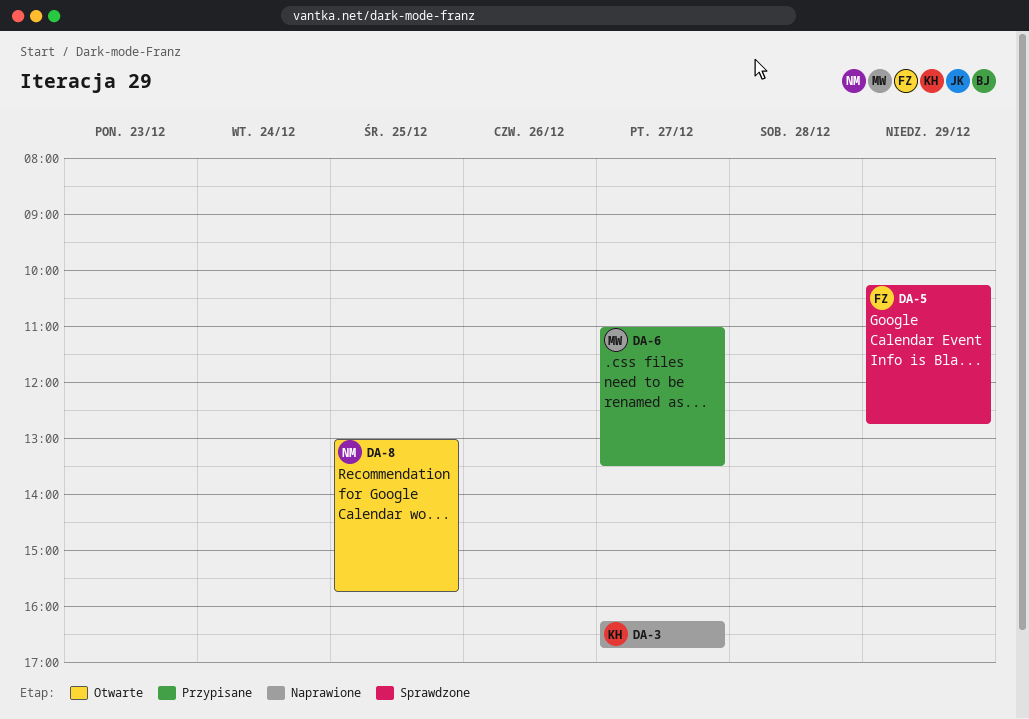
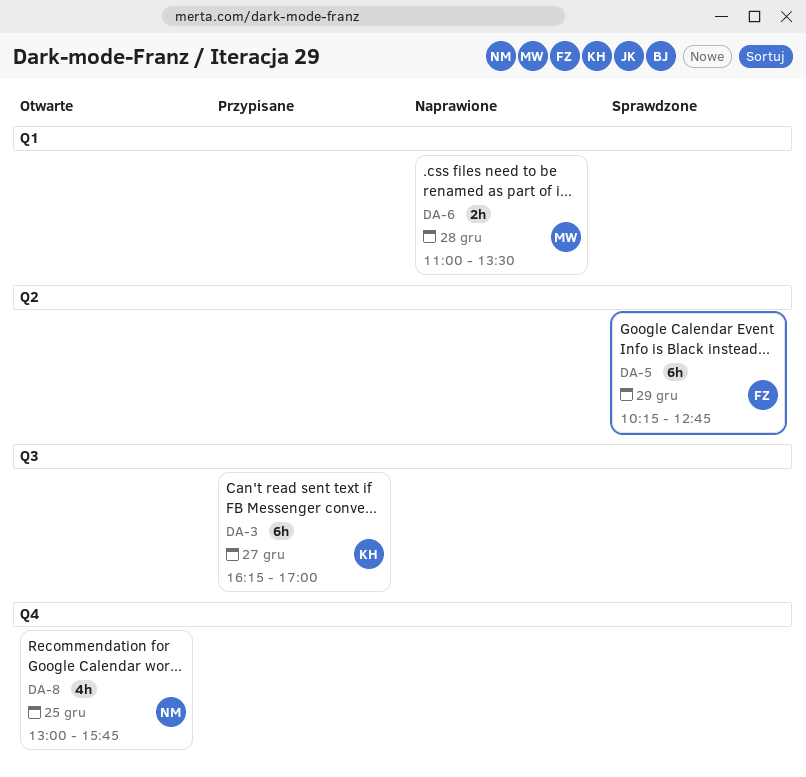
DA-3, status: Naprawione -> Przypisane
DA-3, ends: 16:45 -> 17:00
DA-6, status: Przypisane -> Naprawione
DA-6, day: Dec 27 -> Dec 28

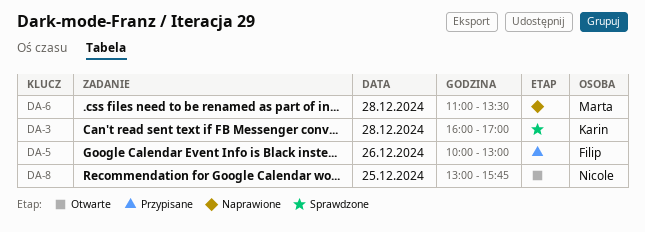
DA-3, status: Przypisane -> Sprawdzone
DA-3, day: Dec 27 -> Dec 28
DA-3, begins: 16:15 -> 16:00
DA-5, status: Sprawdzone -> Przypisane
DA-5, day: Dec 29 -> Dec 26
DA-5, begins: 10:15 -> 10:00
DA-5, ends: 12:45 -> 13:00

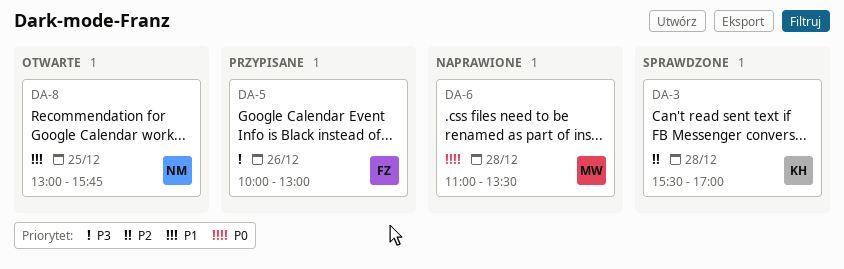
DA-3, begins: 16:00 -> 15:30

